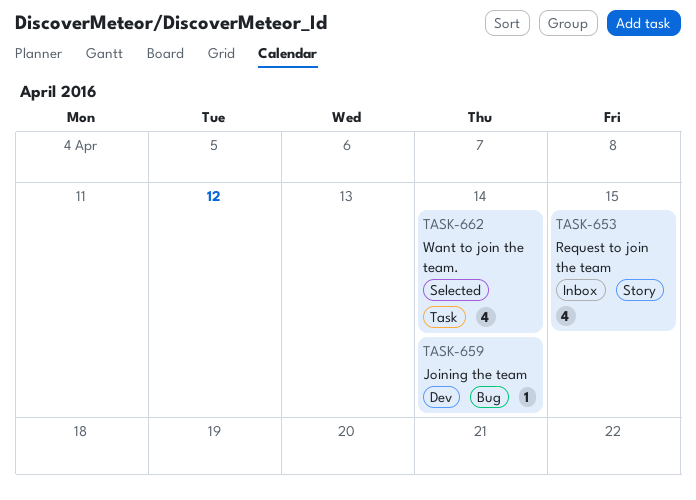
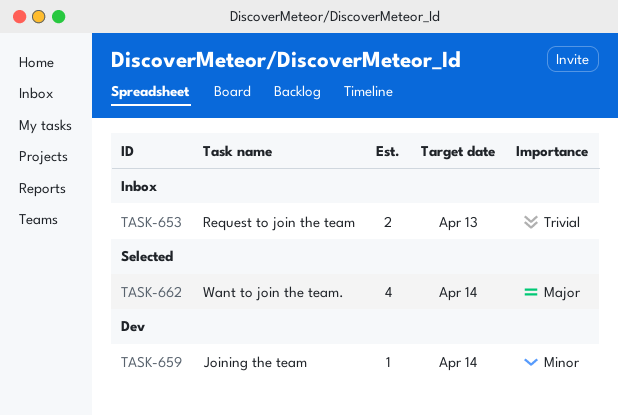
TASK-653, estimate: 4 -> 2
TASK-653, due: Apr 15 -> Apr 13

